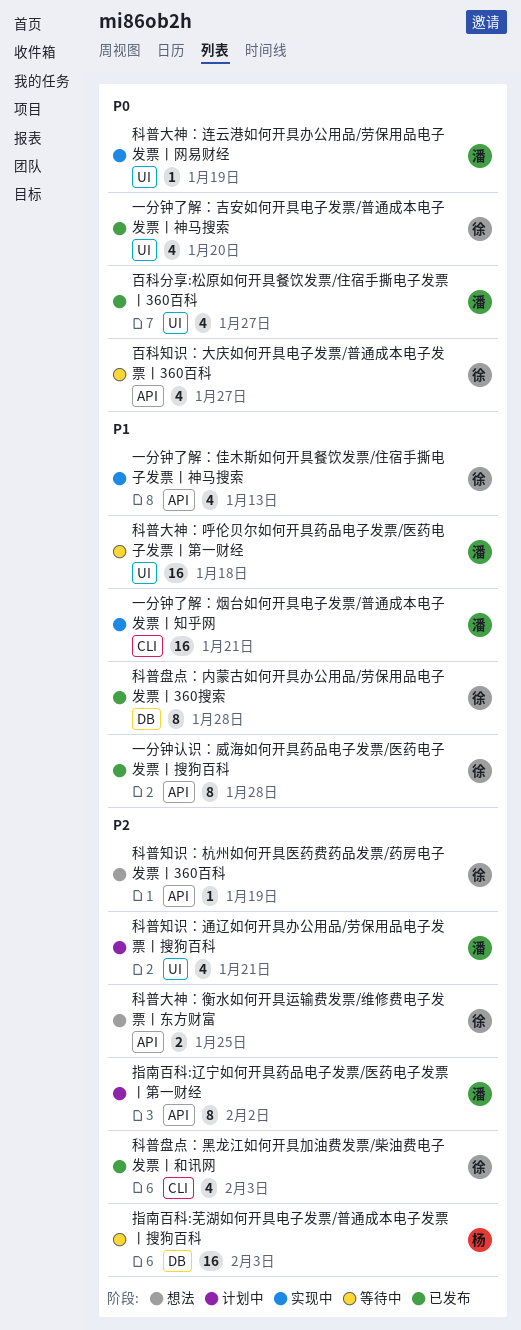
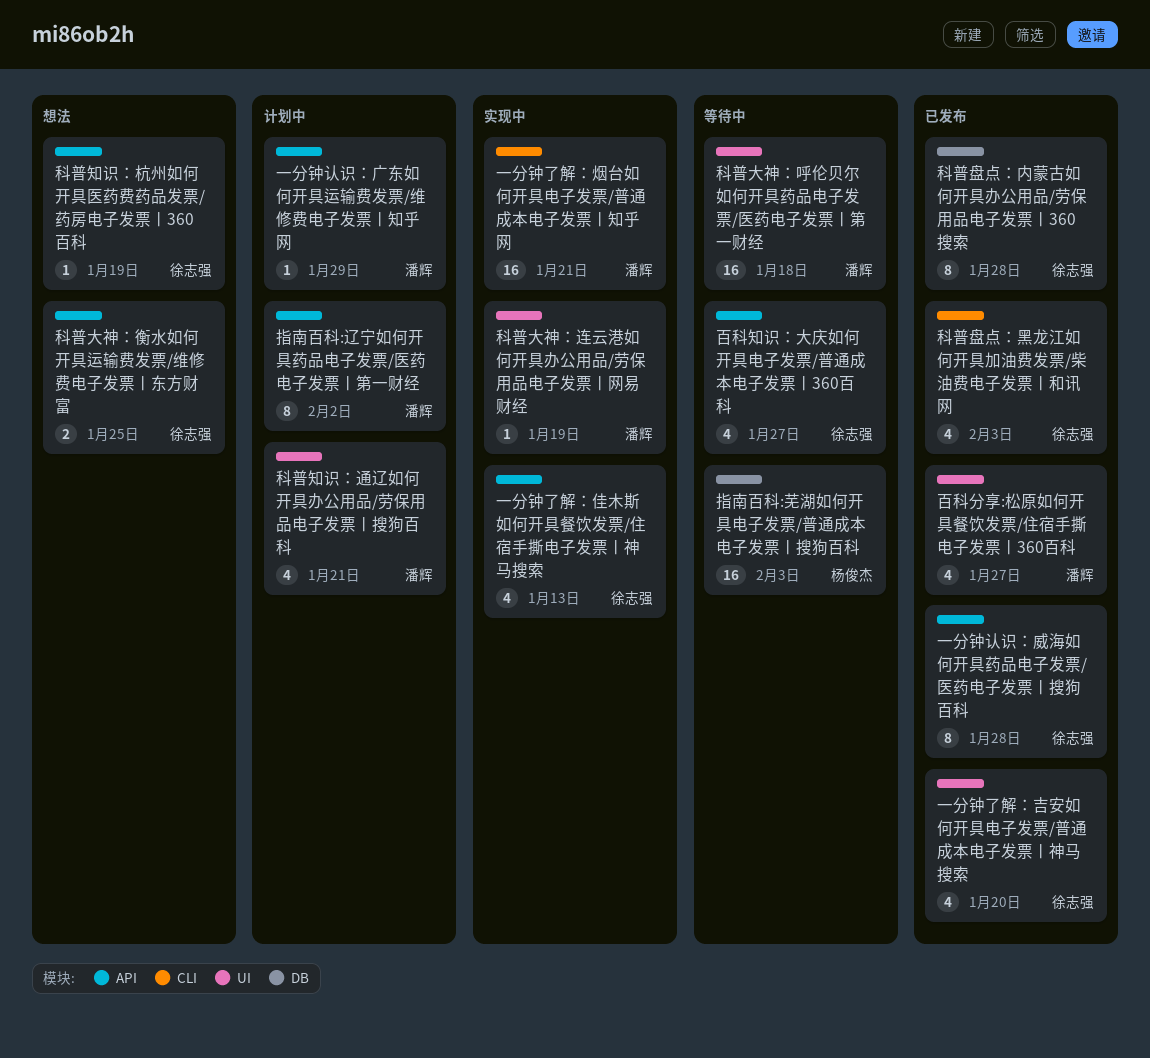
一分钟认识：广东如何开具运输费发票/维修费电子发票丨知乎网: none -> present

